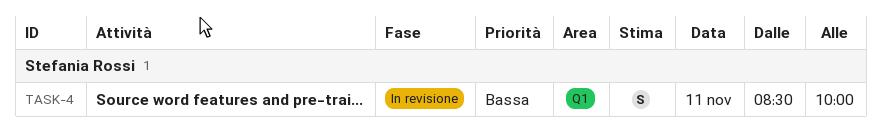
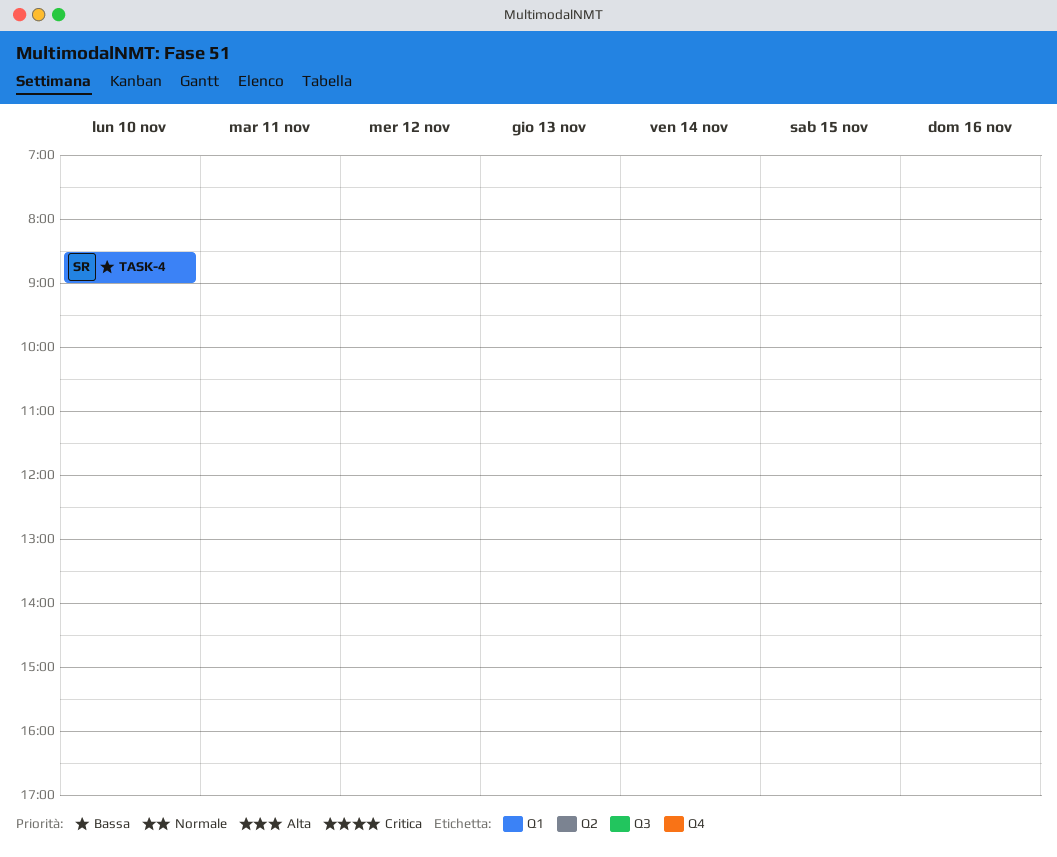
TASK-4, day: Nov 11 -> Nov 10
TASK-4, ends: 10:00 -> 09:00

